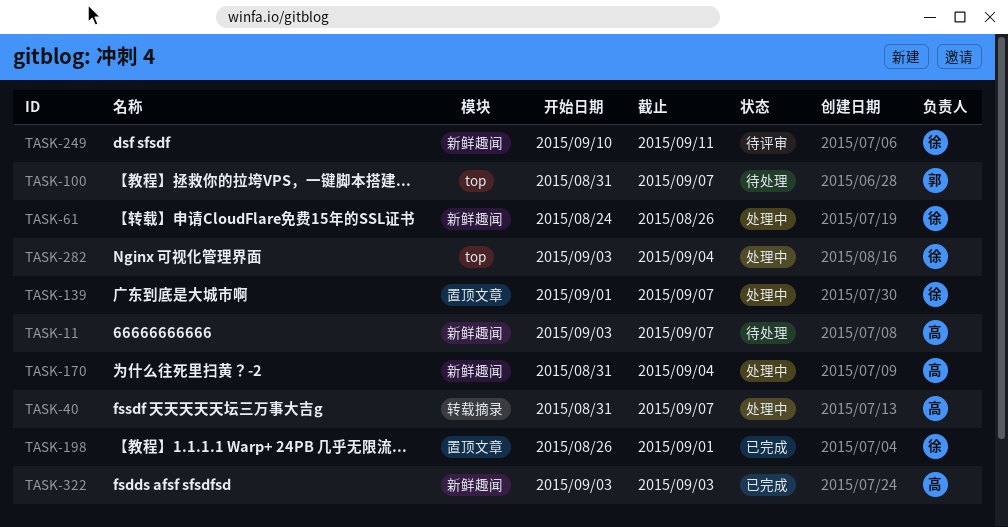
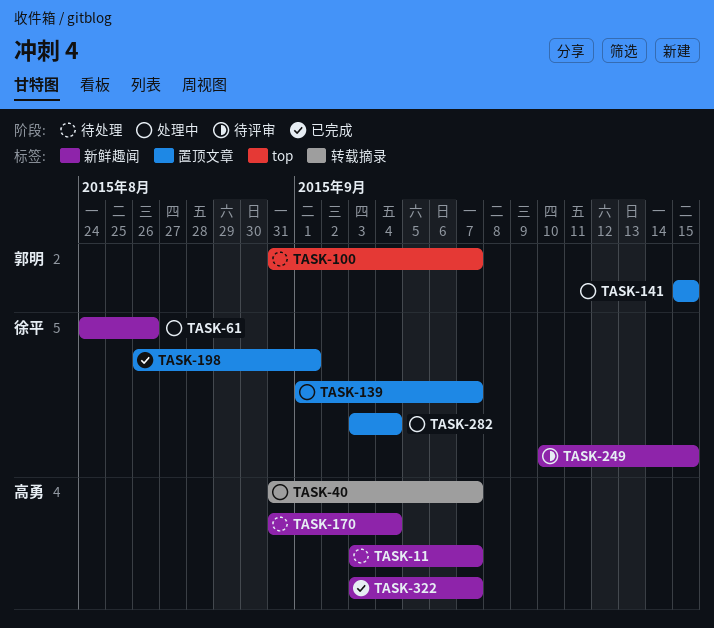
TASK-141: none -> present
TASK-170, status: 处理中 -> 待处理
TASK-249, due: Sep 11 -> Sep 15
TASK-282, label: top -> 置顶文章
TASK-322, due: Sep 3 -> Sep 7

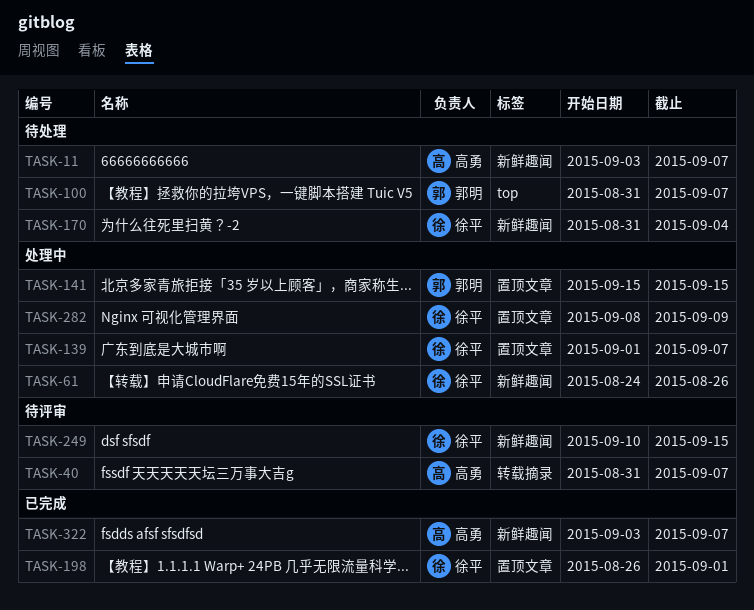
TASK-40, status: 处理中 -> 待评审
TASK-170, owner: 高勇 -> 徐平
TASK-282, start: Sep 3 -> Sep 8
TASK-282, due: Sep 4 -> Sep 9

